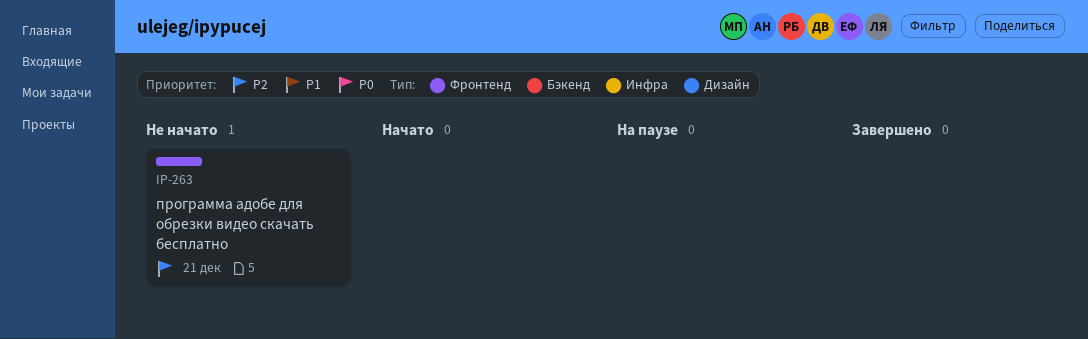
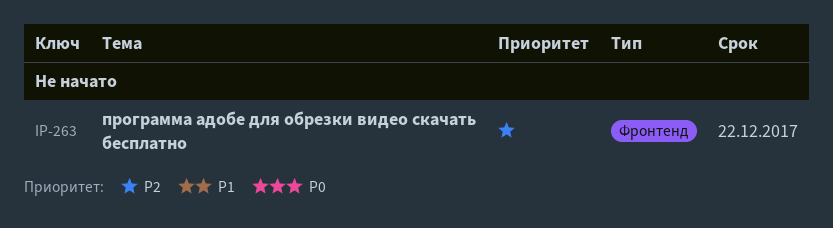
IP-263, due: Dec 21 -> Dec 22

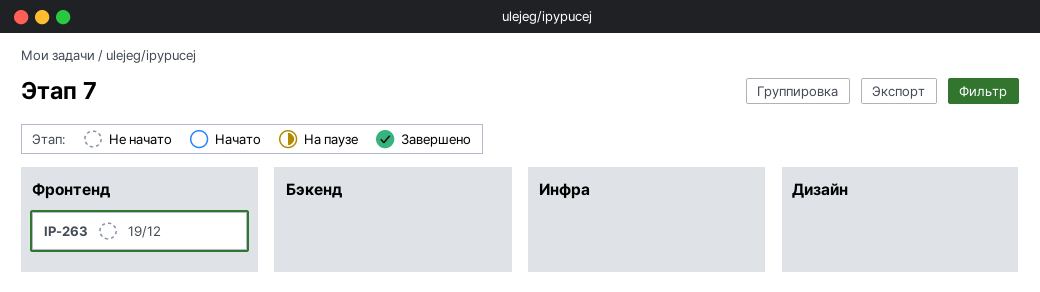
IP-263, due: Dec 22 -> Dec 19

